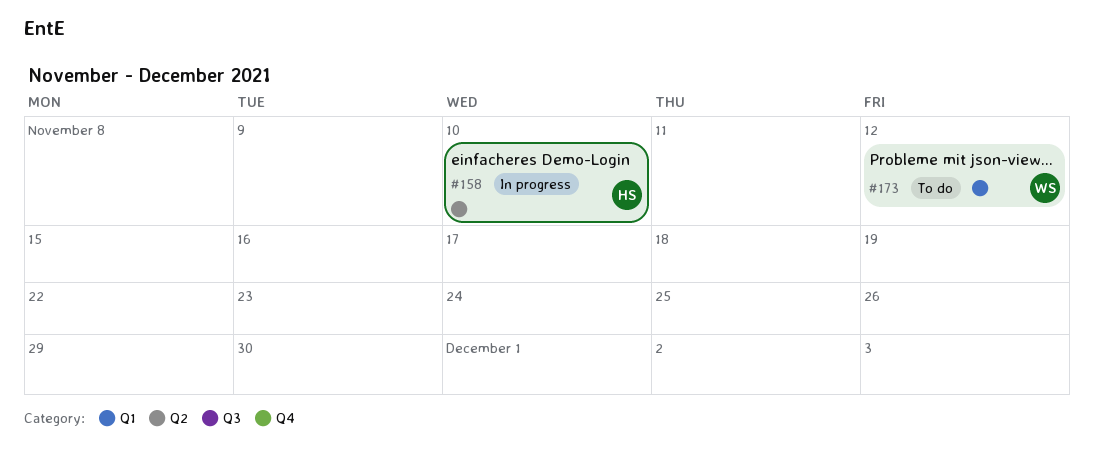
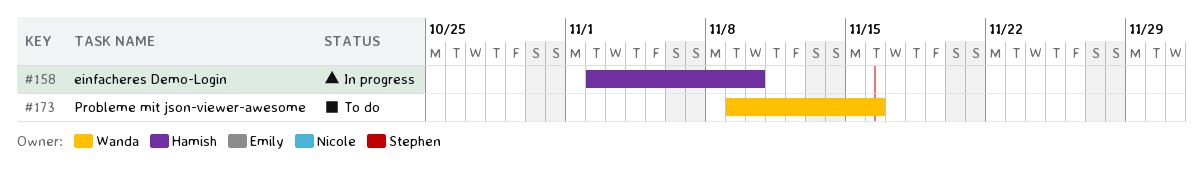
#173, due: Nov 12 -> Nov 16

